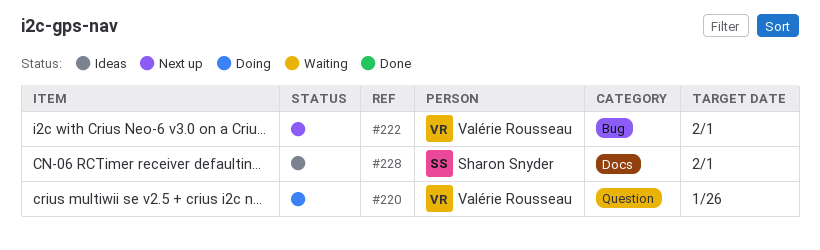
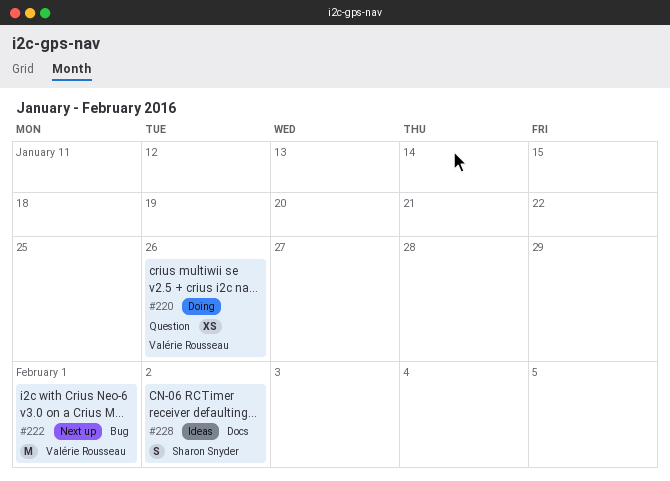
#228, due: Feb 1 -> Feb 2

